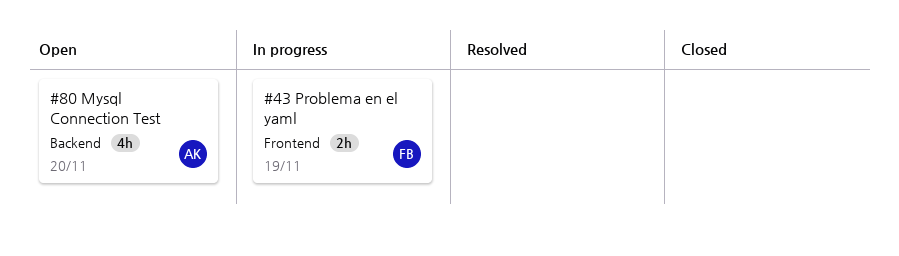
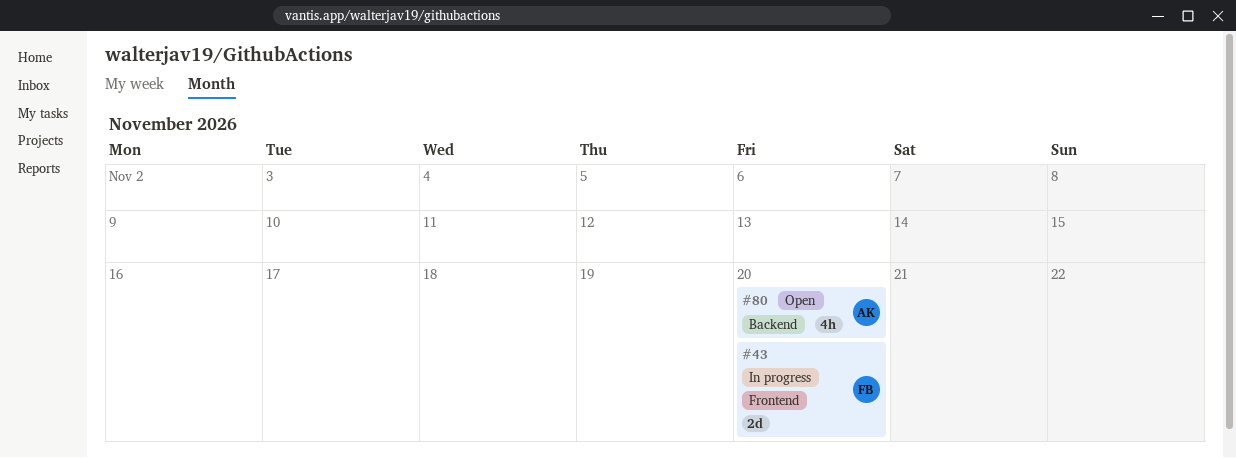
#43, estimate: 2h -> 2d
#43, due: Nov 19 -> Nov 20

